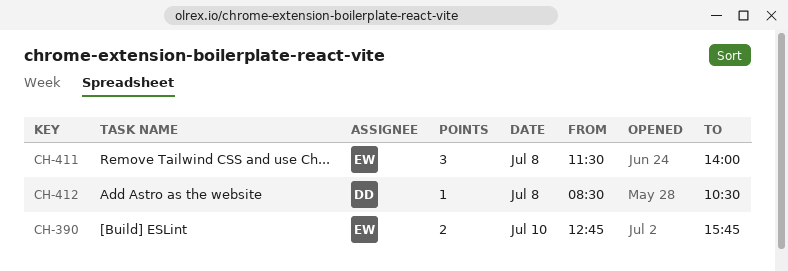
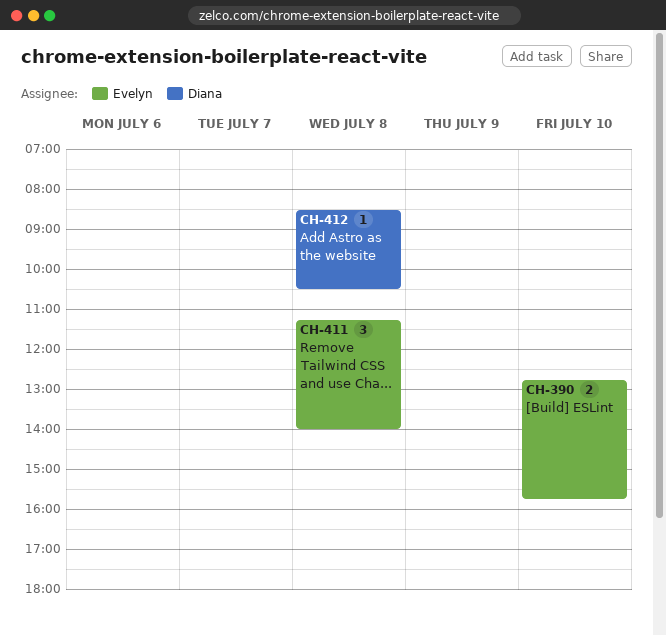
CH-411, begins: 11:30 -> 11:15

